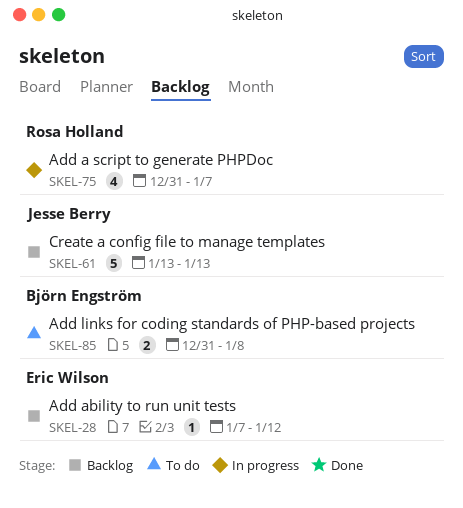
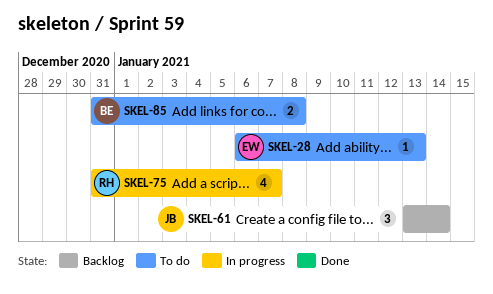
SKEL-28, status: Backlog -> To do
SKEL-28, start: Jan 7 -> Jan 6
SKEL-28, due: Jan 12 -> Jan 13
SKEL-61, estimate: 5 -> 3
SKEL-61, due: Jan 13 -> Jan 14

